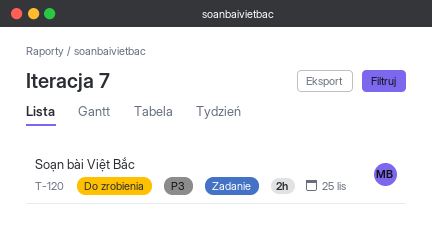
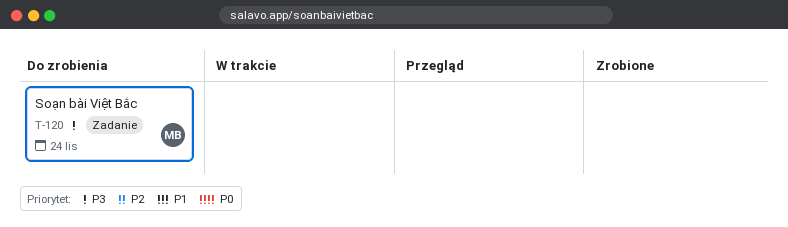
T-120, due: Nov 25 -> Nov 24

